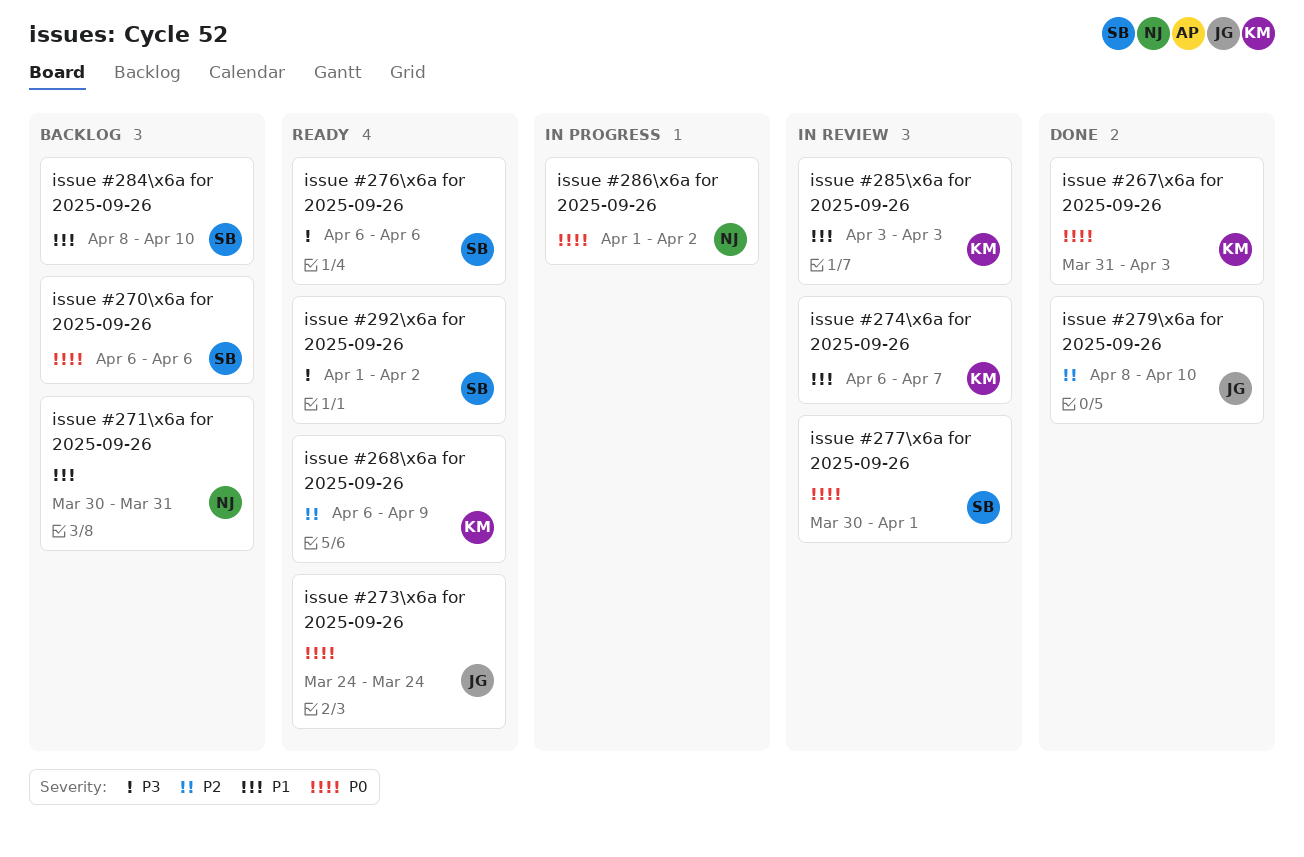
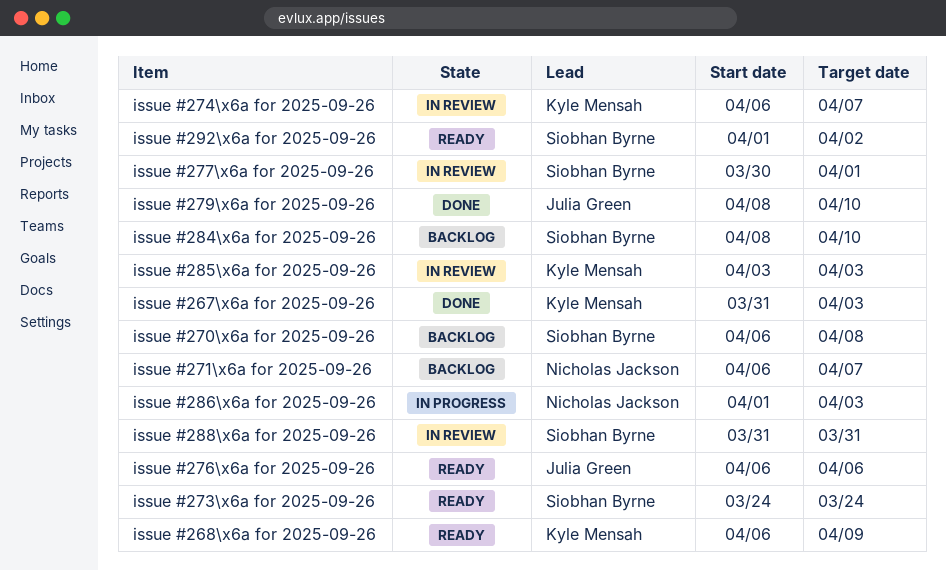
issue #270\x6a for 2025-09-26, due: Apr 6 -> Apr 8
issue #271\x6a for 2025-09-26, start: Mar 30 -> Apr 6
issue #271\x6a for 2025-09-26, due: Mar 31 -> Apr 7
issue #273\x6a for 2025-09-26, owner: Julia Green -> Siobhan Byrne
issue #276\x6a for 2025-09-26, owner: Siobhan Byrne -> Julia Green
issue #286\x6a for 2025-09-26, due: Apr 2 -> Apr 3
issue #288\x6a for 2025-09-26: none -> present

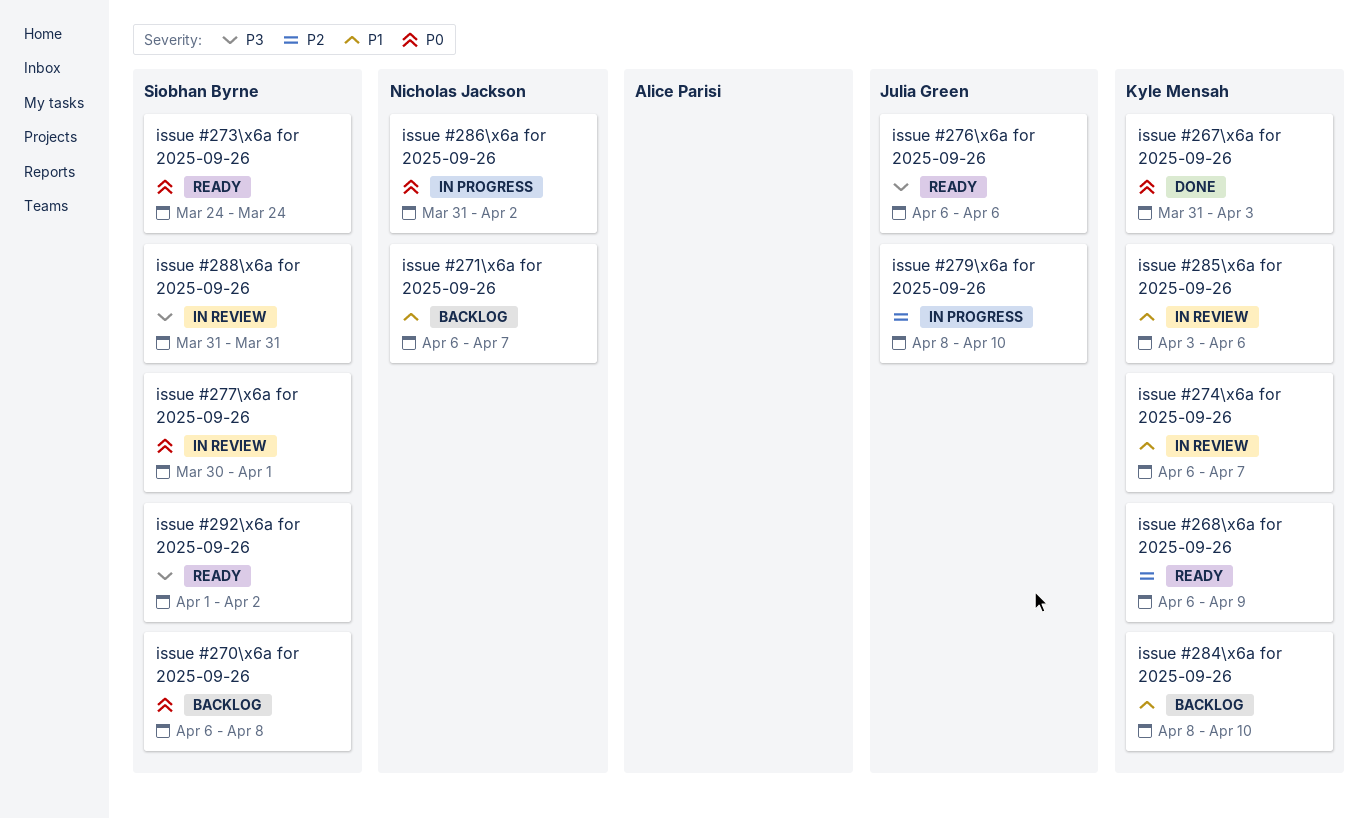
issue #279\x6a for 2025-09-26, status: Done -> In progress
issue #284\x6a for 2025-09-26, owner: Siobhan Byrne -> Kyle Mensah
issue #285\x6a for 2025-09-26, due: Apr 3 -> Apr 6
issue #286\x6a for 2025-09-26, start: Apr 1 -> Mar 31
issue #286\x6a for 2025-09-26, due: Apr 3 -> Apr 2

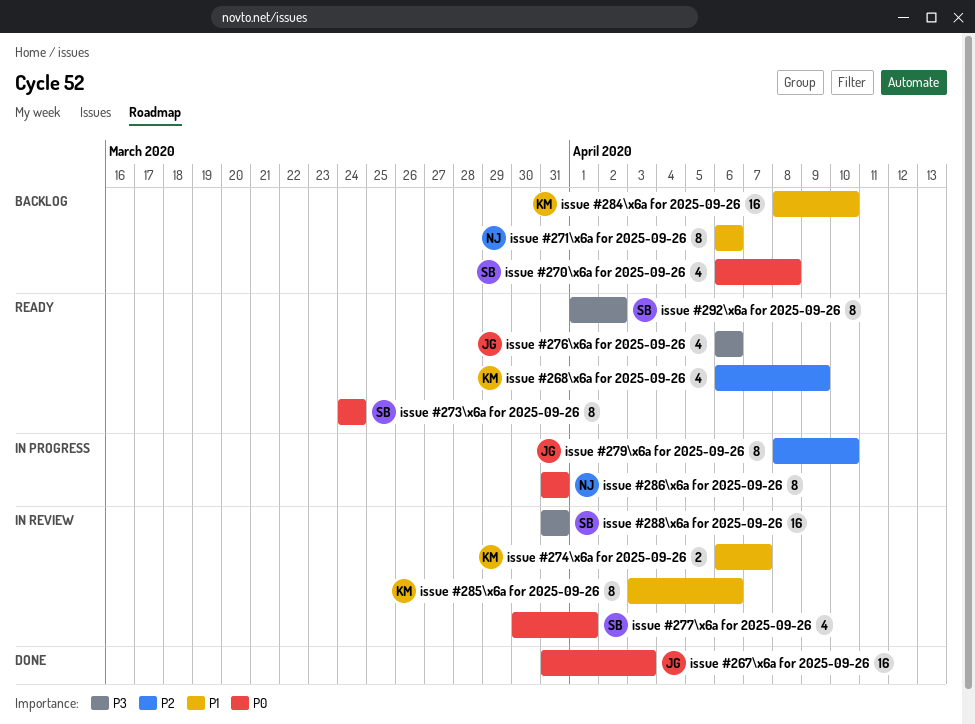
issue #267\x6a for 2025-09-26, owner: Kyle Mensah -> Julia Green
issue #271\x6a for 2025-09-26, due: Apr 7 -> Apr 6
issue #286\x6a for 2025-09-26, due: Apr 2 -> Mar 31

